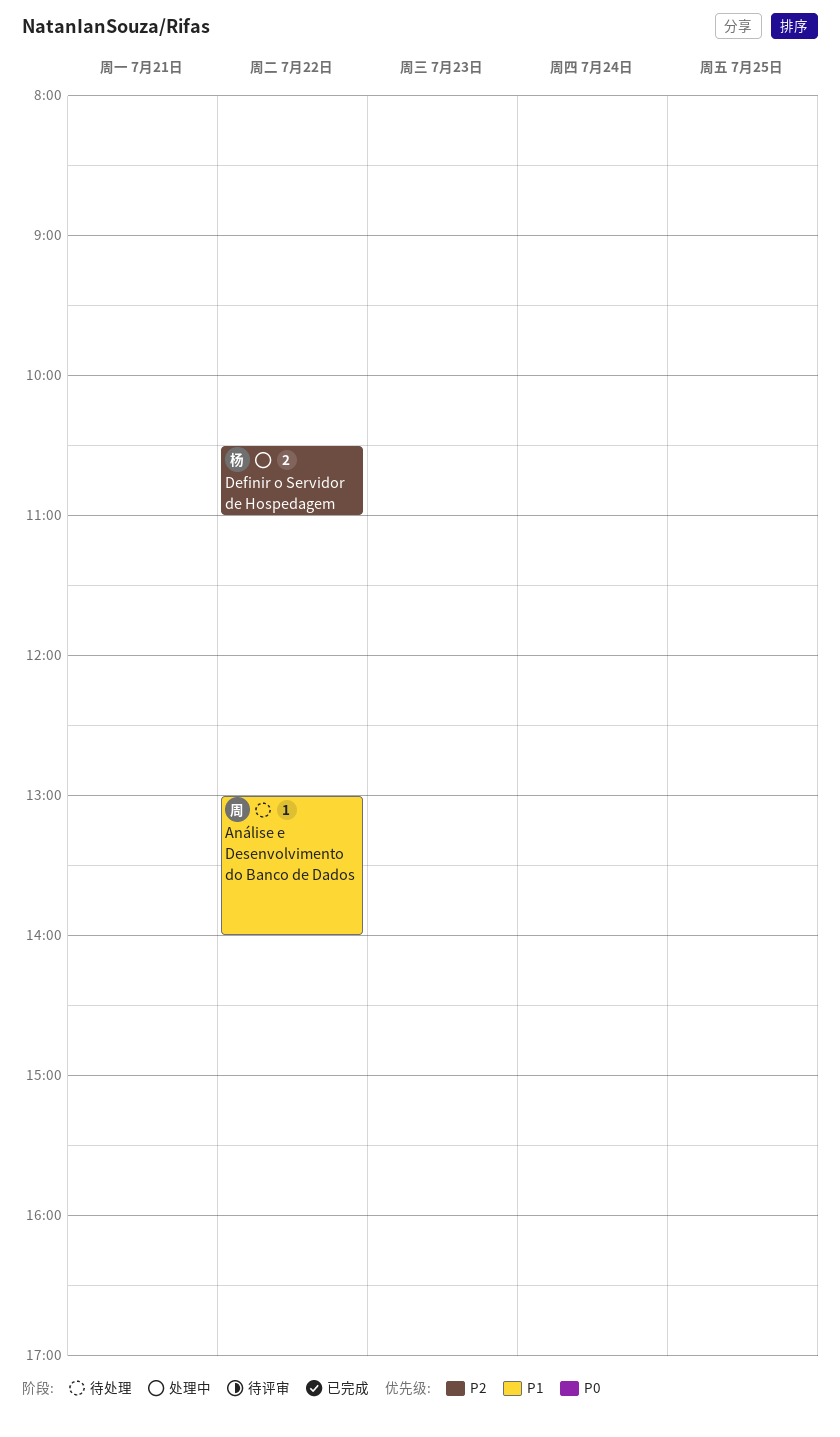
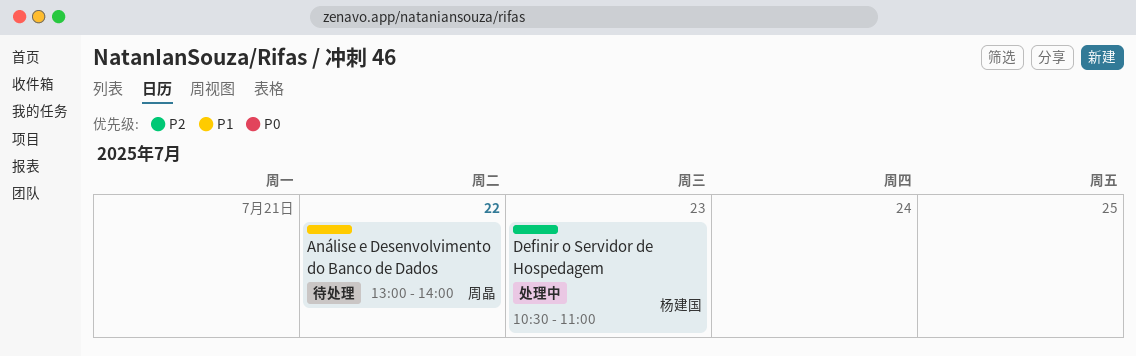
Definir o Servidor de Hospedagem, day: Jul 22 -> Jul 23

